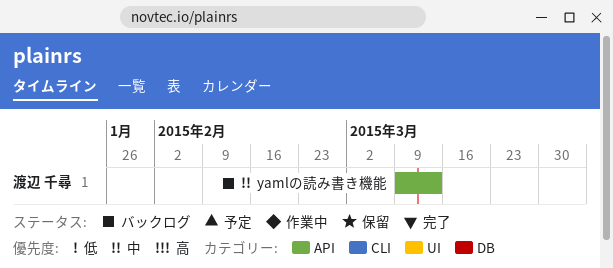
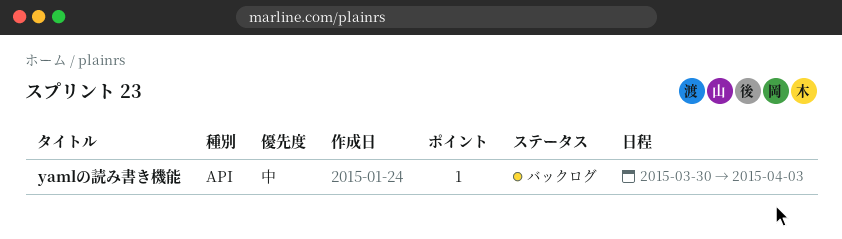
yamlの読み書き機能, start: Mar 9 -> Mar 30
yamlの読み書き機能, due: Mar 13 -> Apr 3

